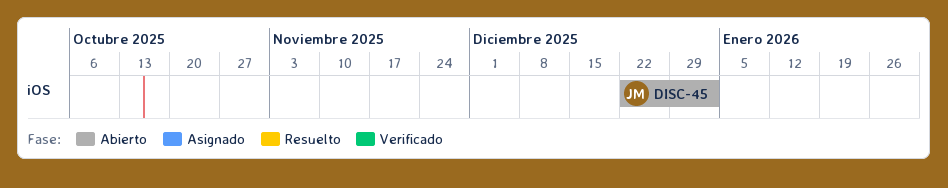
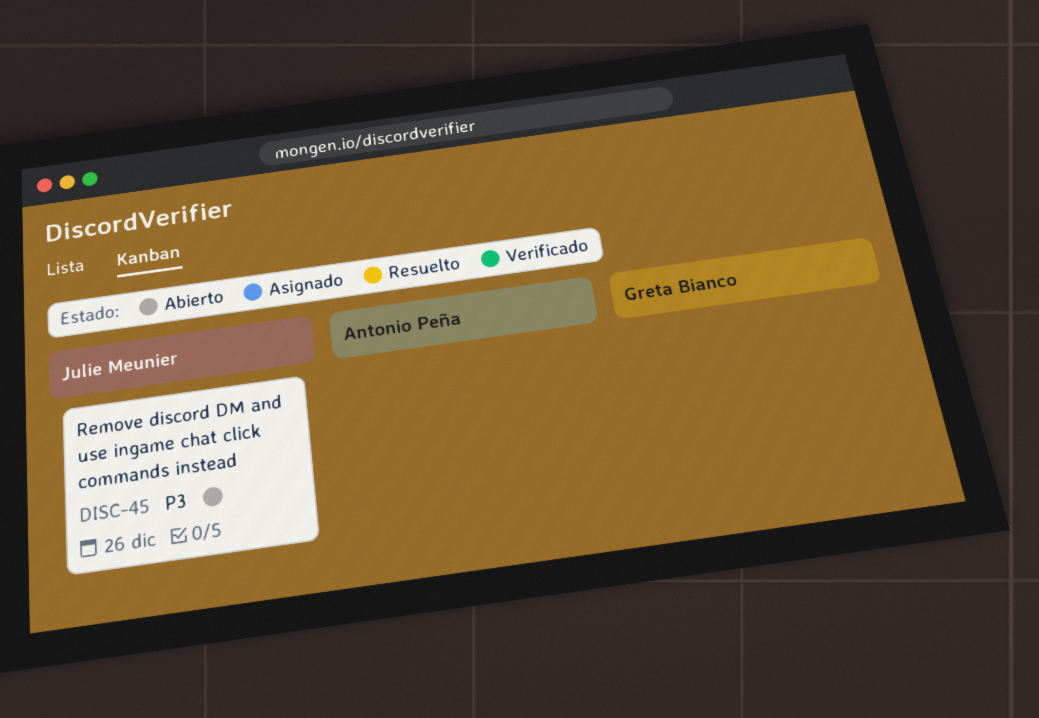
DISC-45, due: Jan 2 -> Dec 26

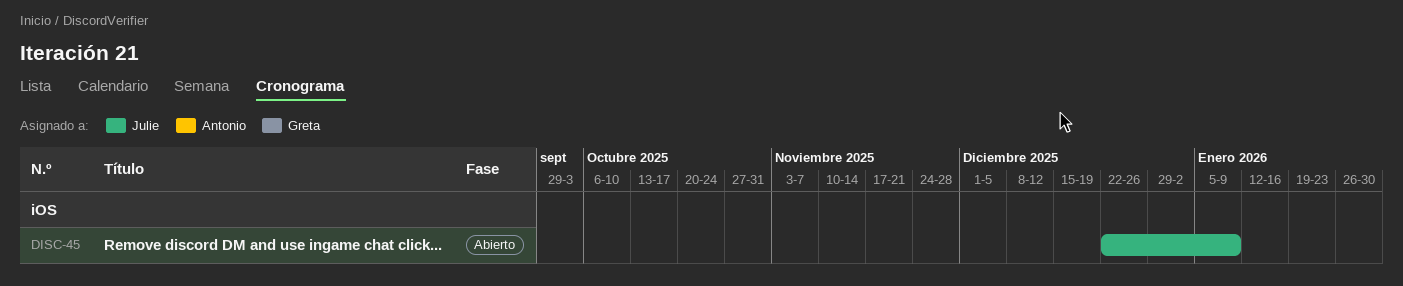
DISC-45, due: Dec 26 -> Jan 9

